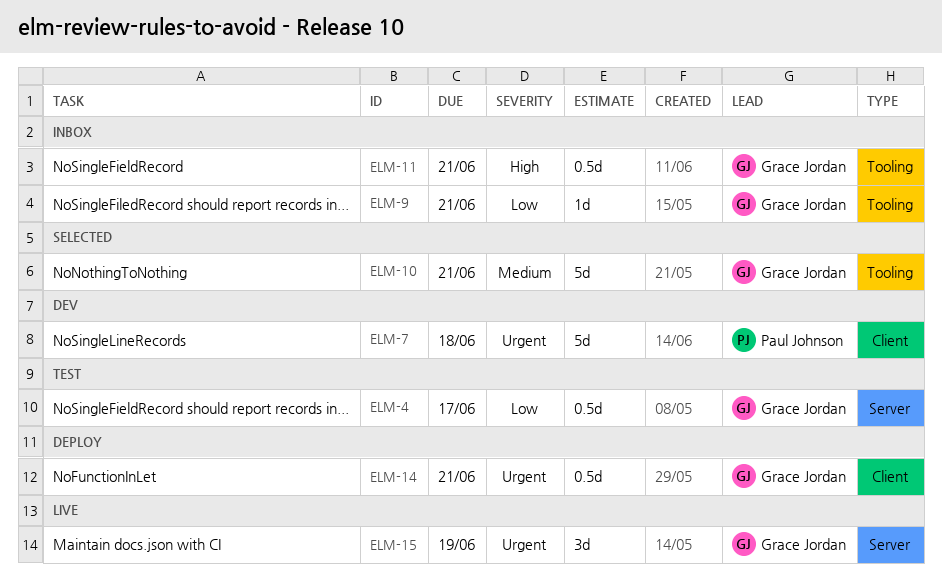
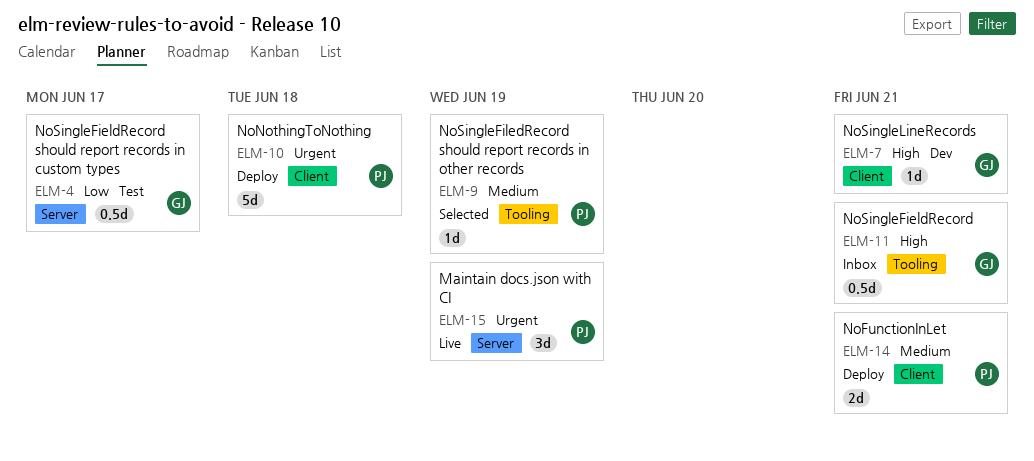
ELM-7, owner: Paul Johnson -> Grace Jordan
ELM-7, priority: Urgent -> High
ELM-7, estimate: 5d -> 1d
ELM-7, due: Jun 18 -> Jun 21
ELM-9, status: Inbox -> Selected
ELM-9, owner: Grace Jordan -> Paul Johnson
ELM-9, priority: Low -> Medium
ELM-9, due: Jun 21 -> Jun 19
ELM-10, status: Selected -> Deploy
ELM-10, owner: Grace Jordan -> Paul Johnson
ELM-10, priority: Medium -> Urgent
ELM-10, label: Tooling -> Client
ELM-10, due: Jun 21 -> Jun 18
ELM-14, owner: Grace Jordan -> Paul Johnson
ELM-14, priority: Urgent -> Medium
ELM-14, estimate: 0.5d -> 2d
ELM-15, owner: Grace Jordan -> Paul Johnson

